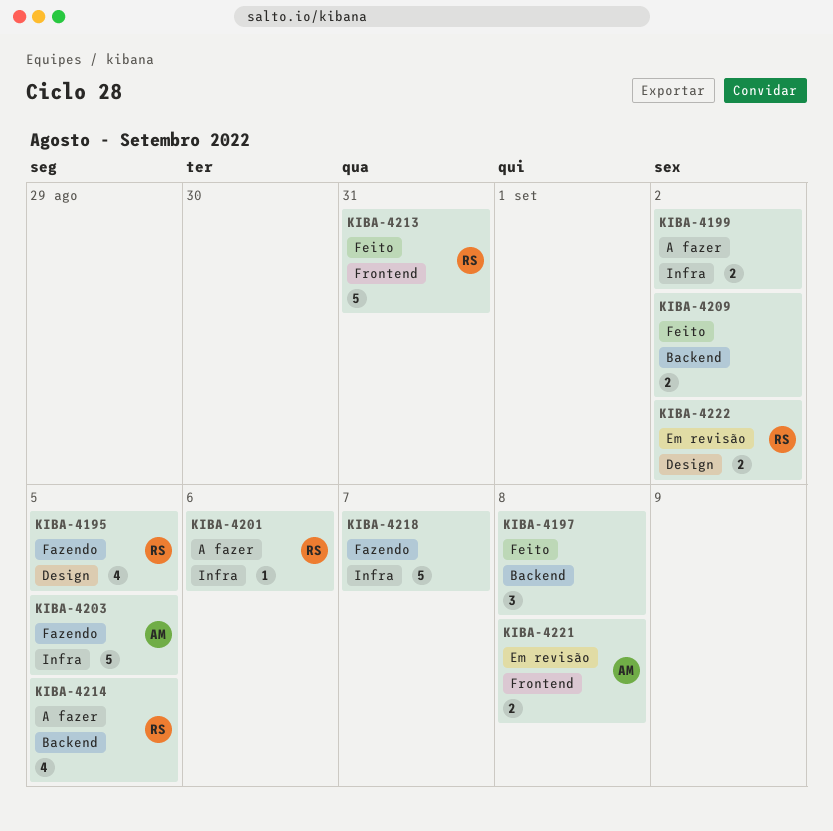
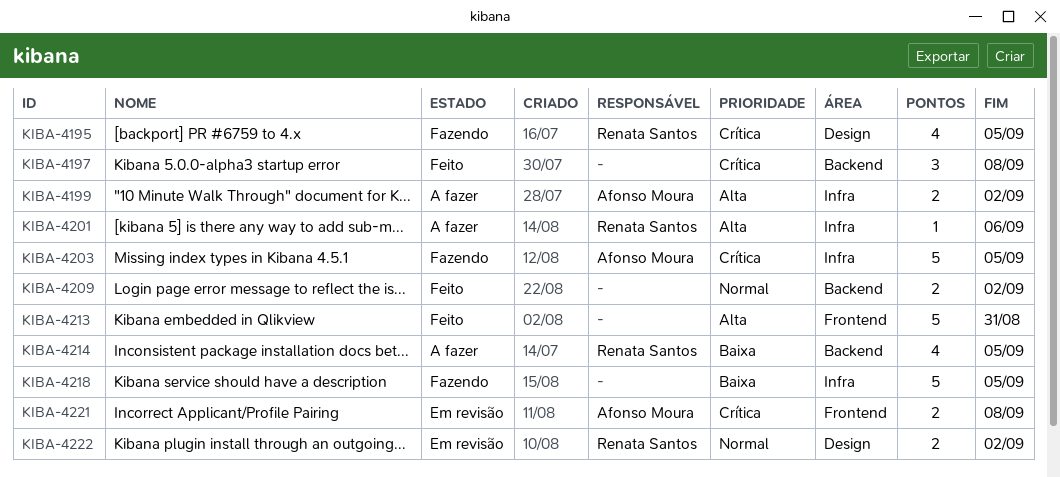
KIBA-4199, owner: none -> Afonso Moura
KIBA-4213, owner: Renata Santos -> none
KIBA-4218, due: Sep 7 -> Sep 5

